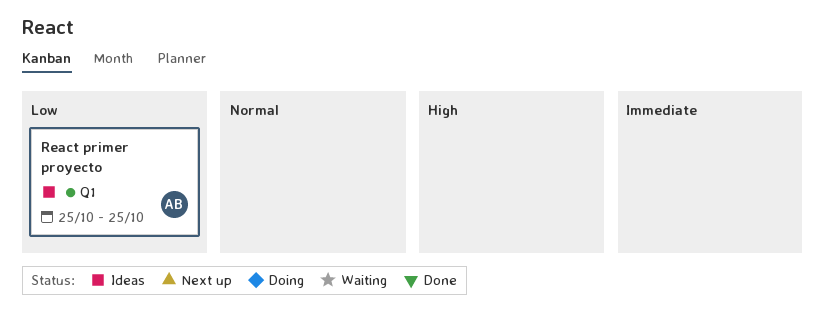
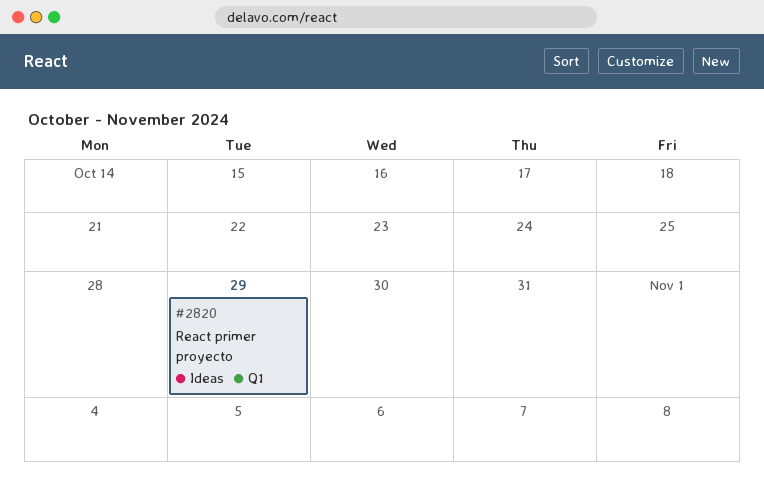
React primer proyecto, due: Oct 25 -> Oct 29

